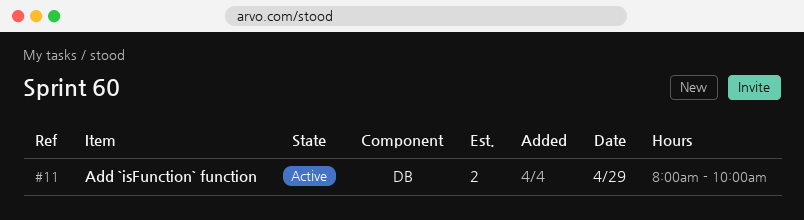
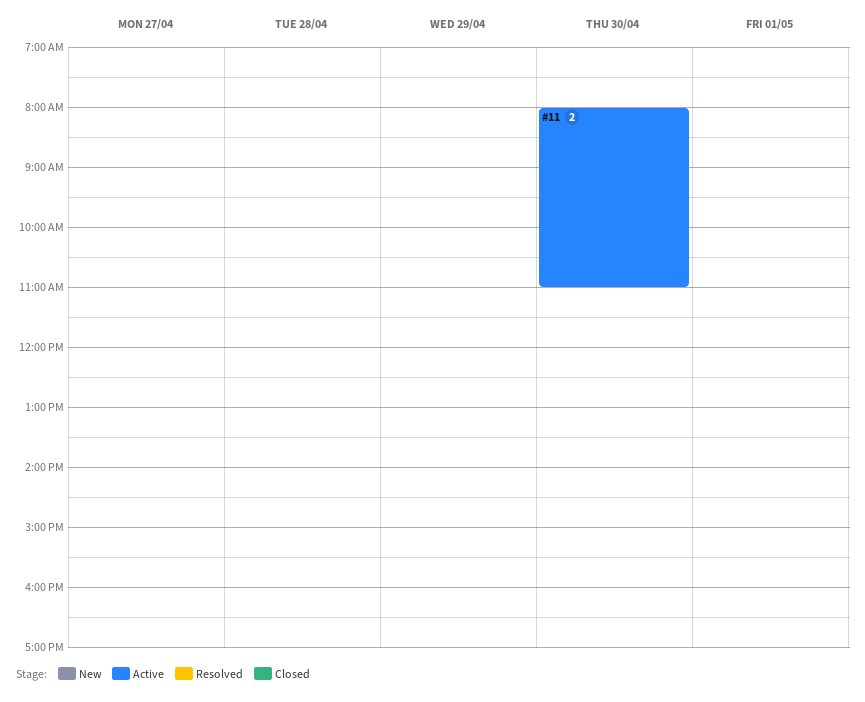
#11, day: Apr 29 -> Apr 30
#11, ends: 10:00 -> 11:00

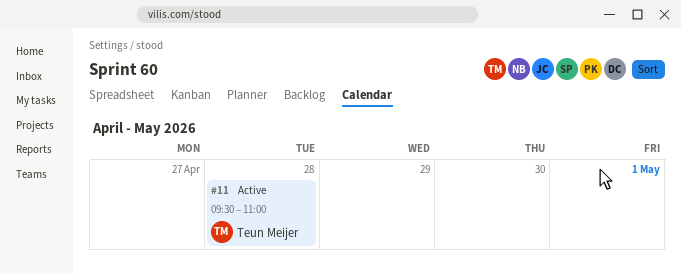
#11, day: Apr 30 -> Apr 28
#11, begins: 08:00 -> 09:30

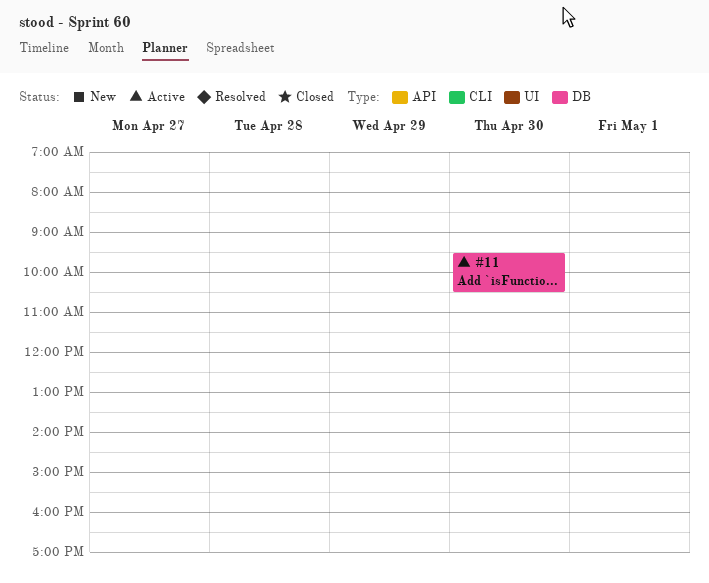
#11, day: Apr 28 -> Apr 30
#11, ends: 11:00 -> 10:30

